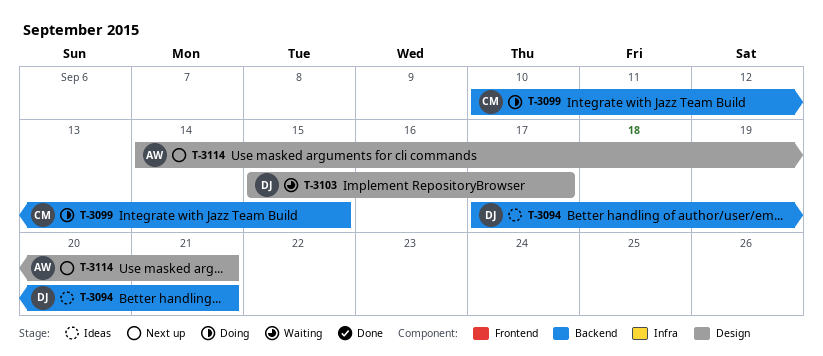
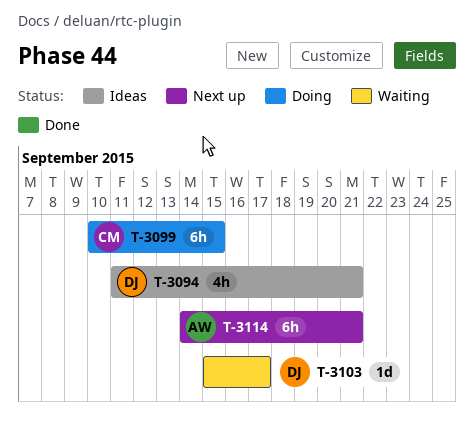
T-3094, start: Sep 17 -> Sep 11

